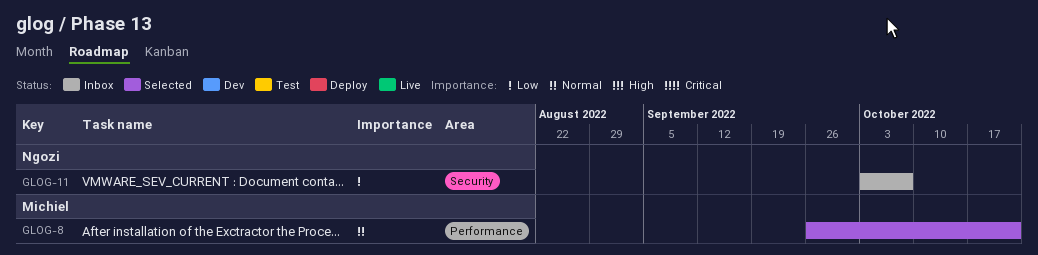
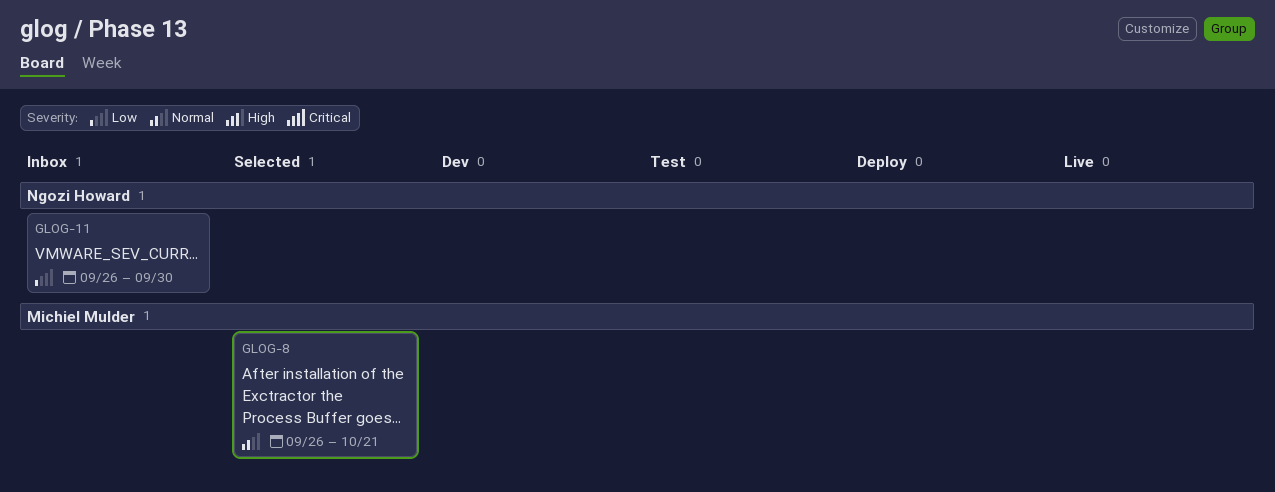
GLOG-11, start: Oct 3 -> Sep 26
GLOG-11, due: Oct 7 -> Sep 30

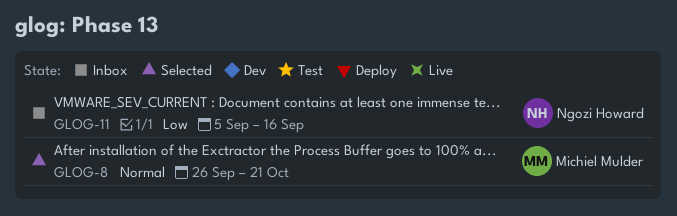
GLOG-11, start: Sep 26 -> Sep 5
GLOG-11, due: Sep 30 -> Sep 16

